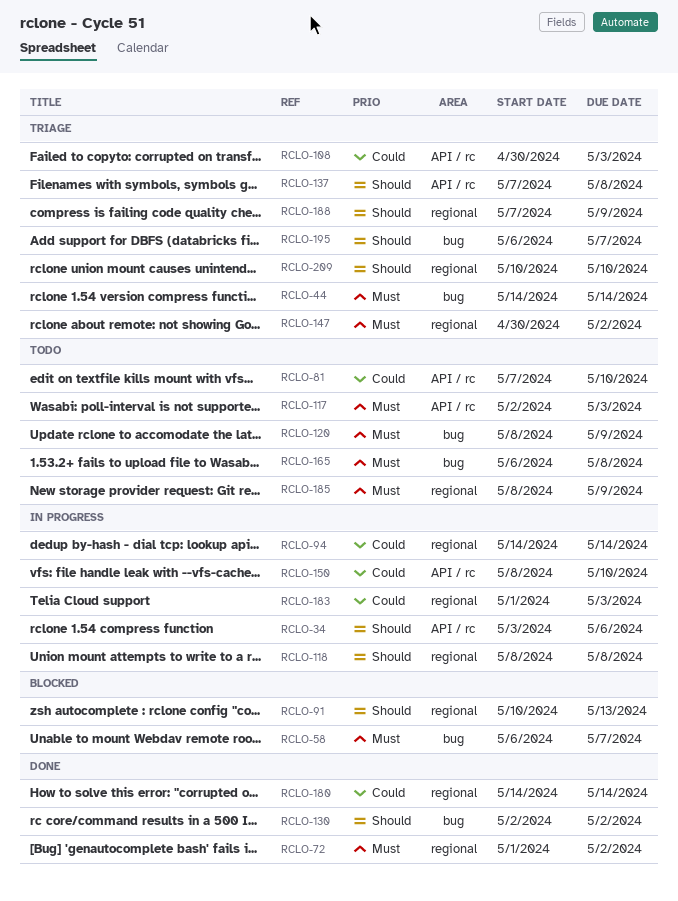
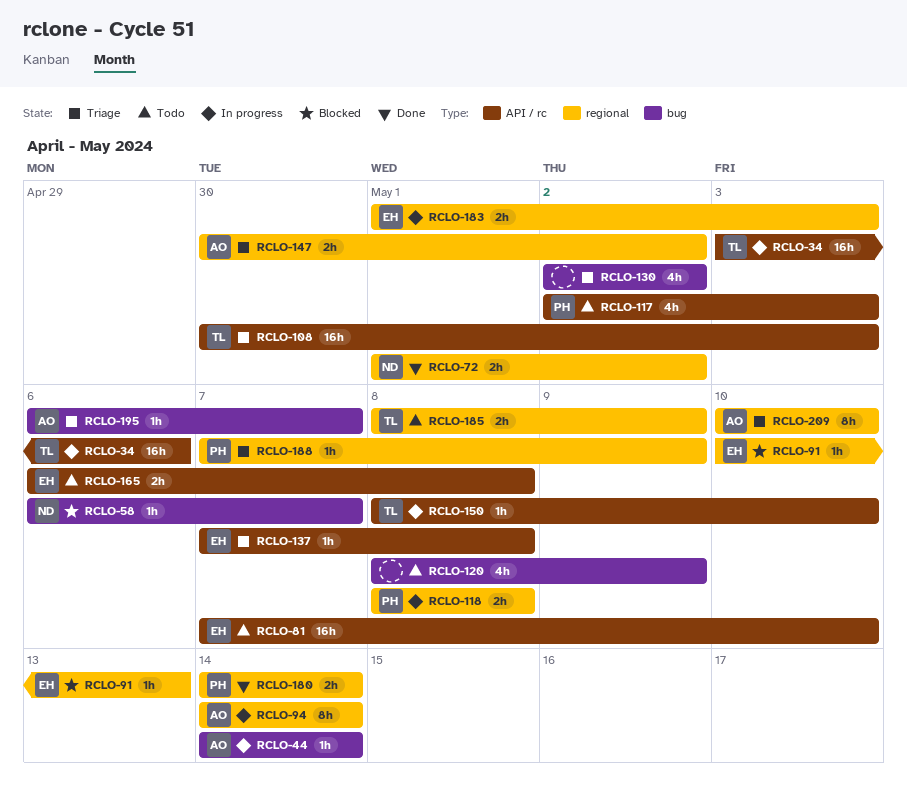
RCLO-44, status: Triage -> In progress
RCLO-130, status: Done -> Triage
RCLO-165, label: bug -> API / rc

